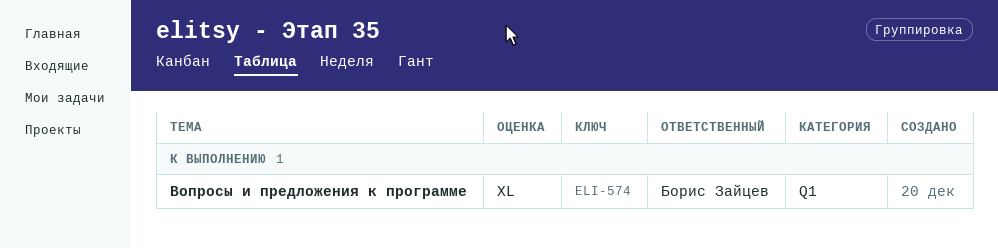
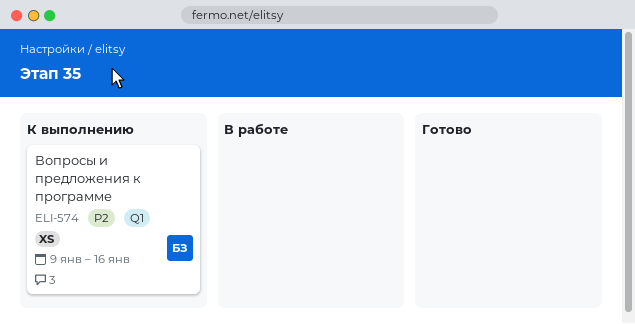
ELI-574, estimate: XL -> XS

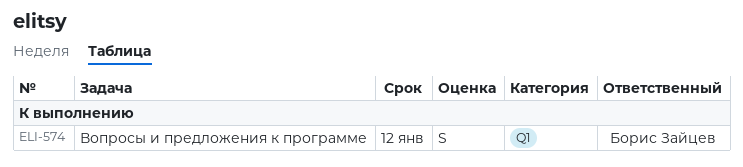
ELI-574, estimate: XS -> S
ELI-574, due: Jan 16 -> Jan 12

